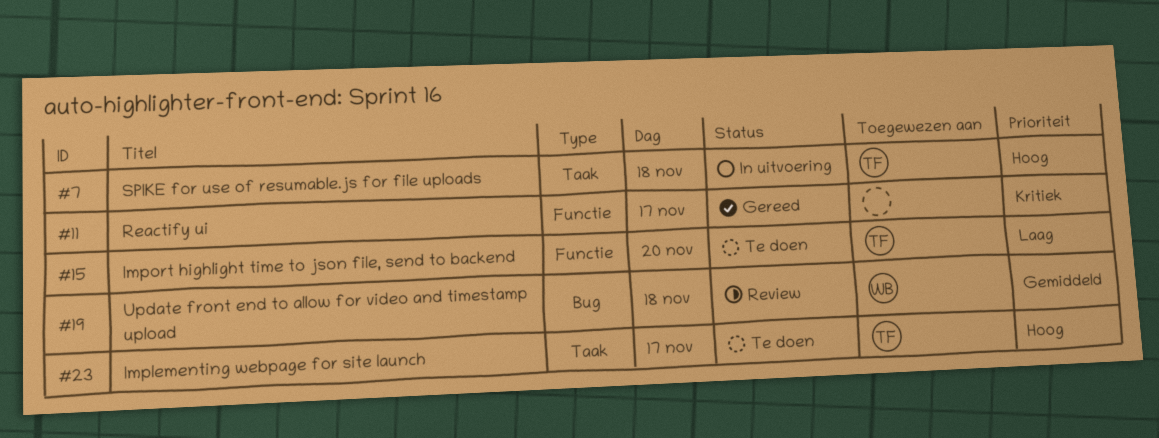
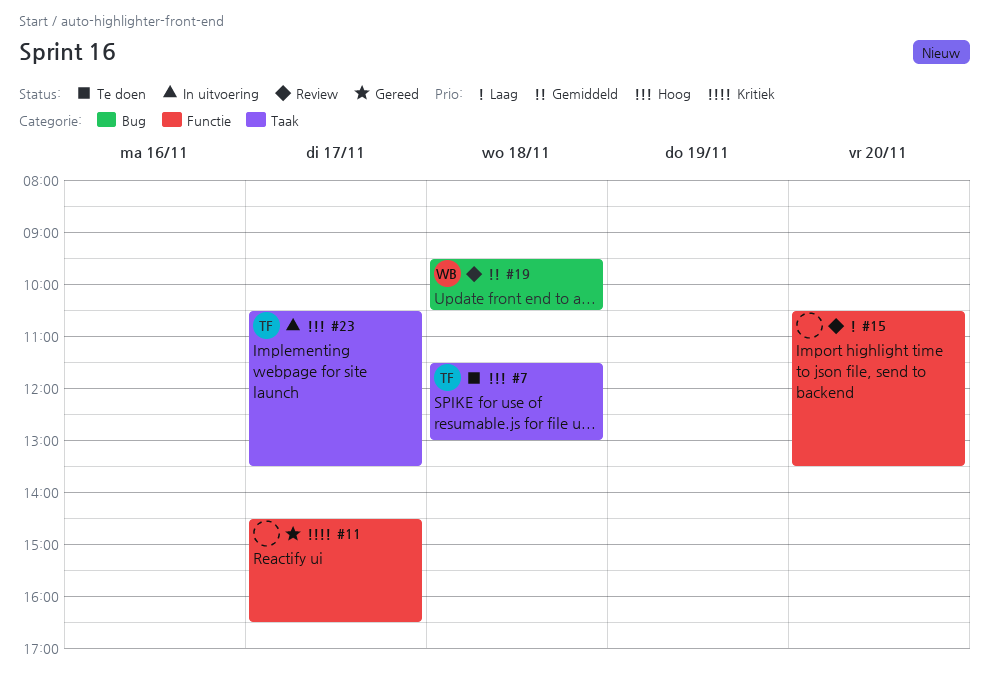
#7, status: In uitvoering -> Te doen
#15, status: Te doen -> Review
#15, owner: TF -> none
#23, status: Te doen -> In uitvoering

